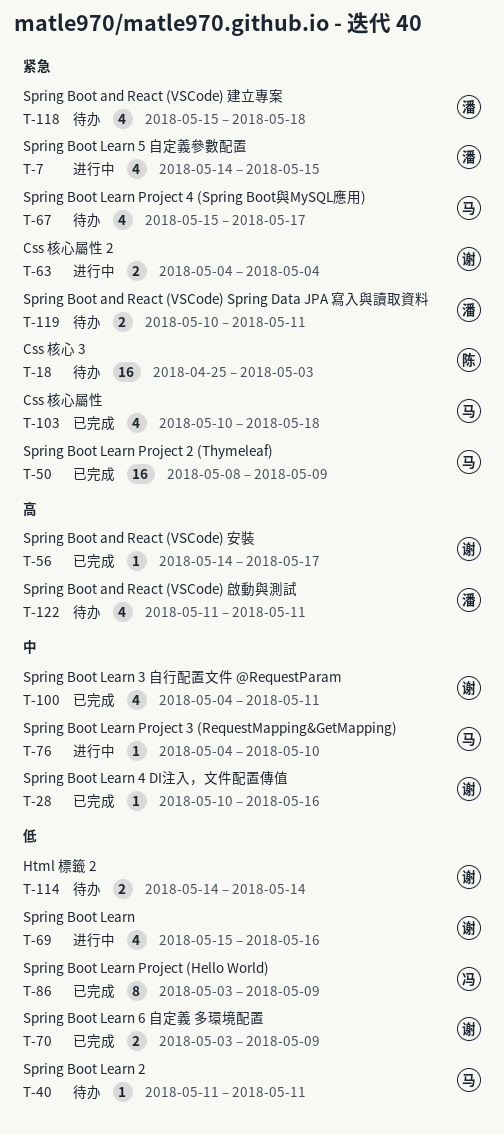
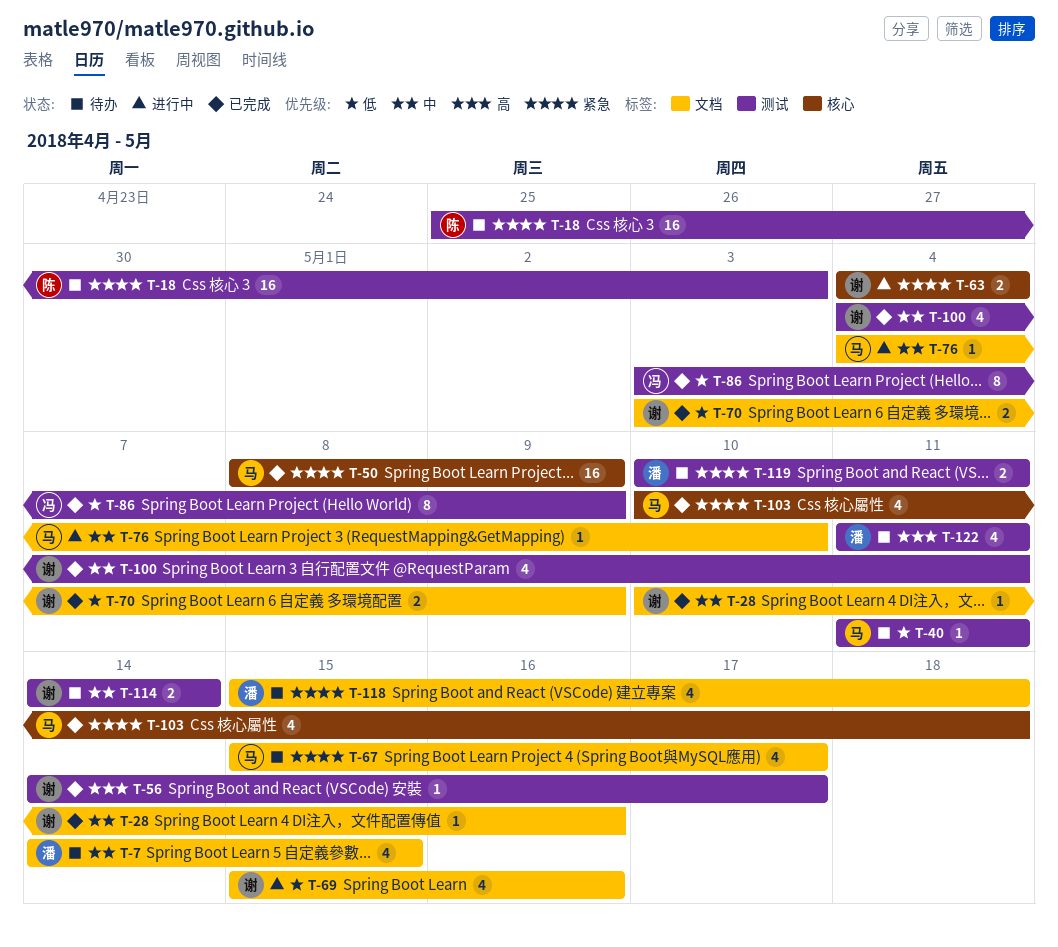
T-7, status: 进行中 -> 待办
T-7, priority: 紧急 -> 中
T-114, priority: 低 -> 中

